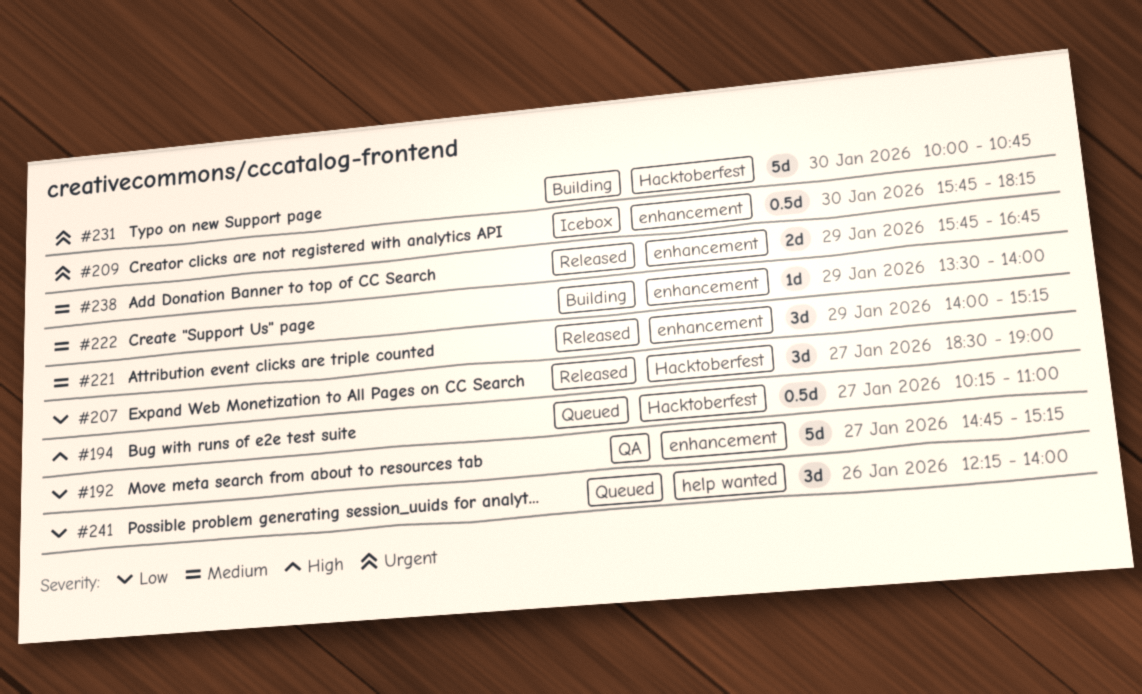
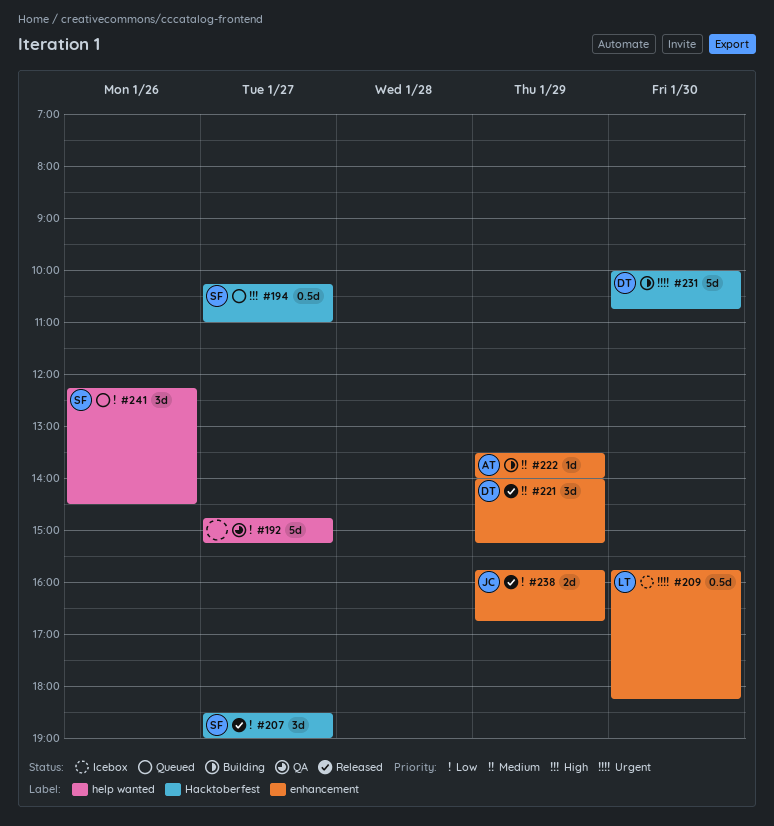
#192, label: enhancement -> help wanted
#238, priority: Medium -> Low
#241, ends: 14:00 -> 14:30

